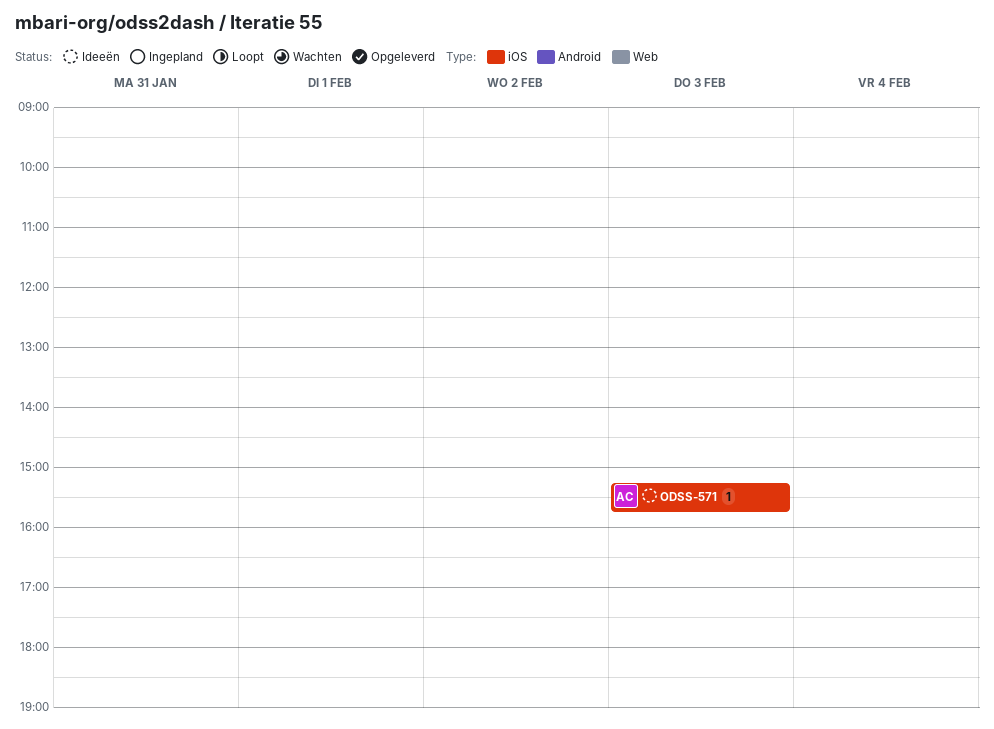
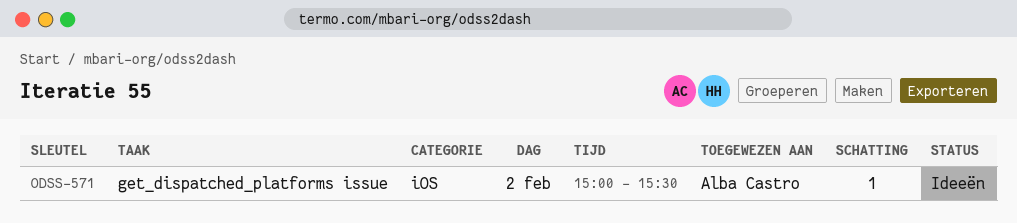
ODSS-571, day: Feb 3 -> Feb 2
ODSS-571, begins: 15:15 -> 15:00
ODSS-571, ends: 15:45 -> 15:30

